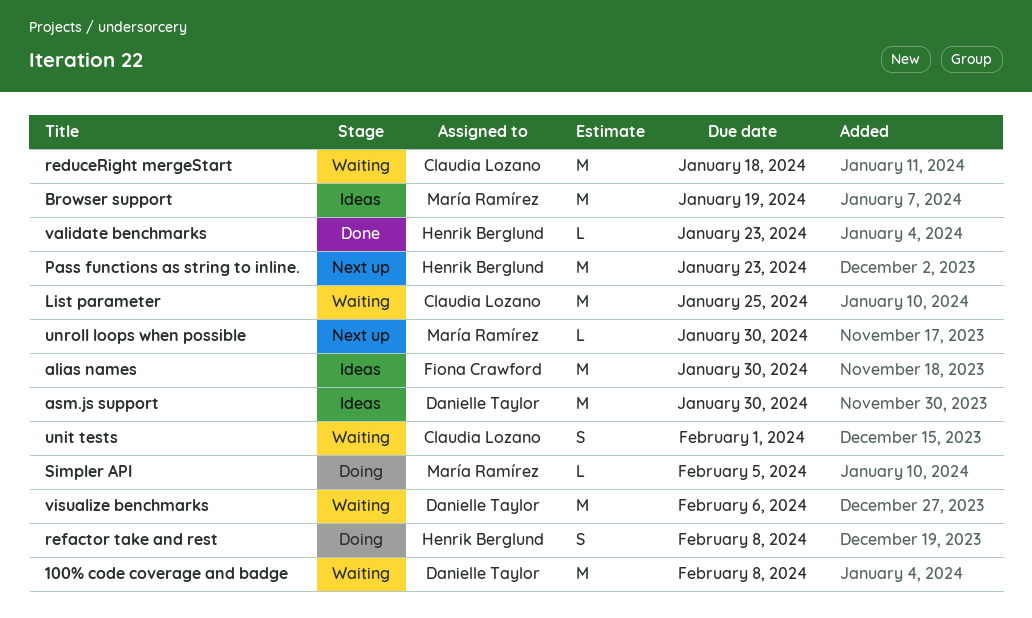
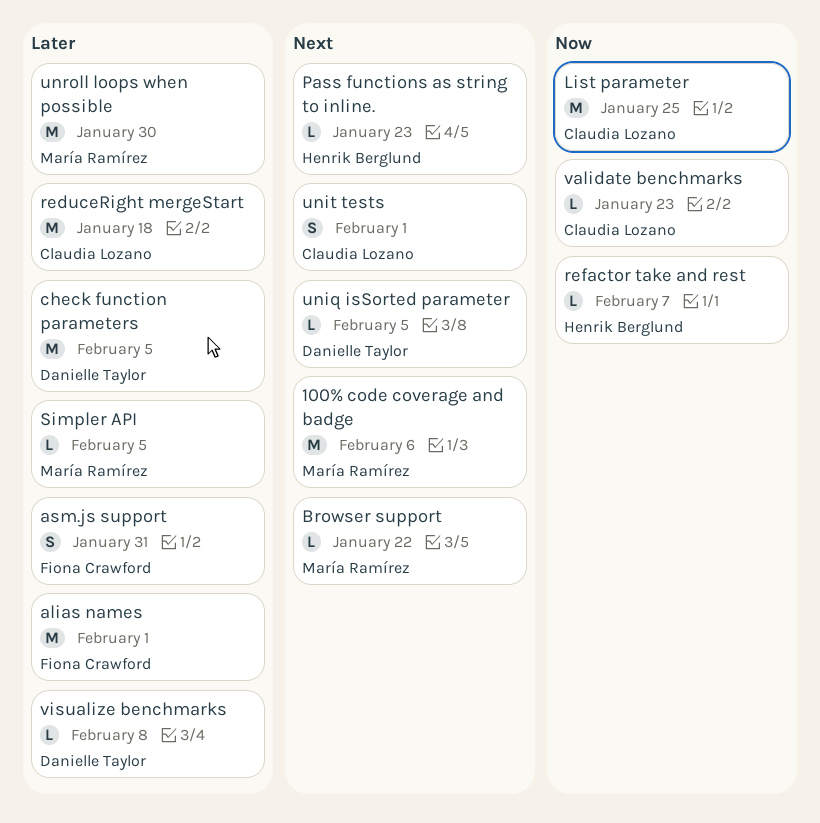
100% code coverage and badge, owner: Danielle Taylor -> María Ramírez
100% code coverage and badge, due: Feb 8 -> Feb 6
alias names, due: Jan 30 -> Feb 1
asm.js support, owner: Danielle Taylor -> Fiona Crawford
asm.js support, estimate: M -> S
asm.js support, due: Jan 30 -> Jan 31
Browser support, estimate: M -> L
Browser support, due: Jan 19 -> Jan 22
check function parameters: none -> present
Pass functions as string to inline., estimate: M -> L
refactor take and rest, estimate: S -> L
refactor take and rest, due: Feb 8 -> Feb 7
uniq isSorted parameter: none -> present
unroll loops when possible, estimate: L -> M
validate benchmarks, owner: Henrik Berglund -> Claudia Lozano
visualize benchmarks, estimate: M -> L
visualize benchmarks, due: Feb 6 -> Feb 8

